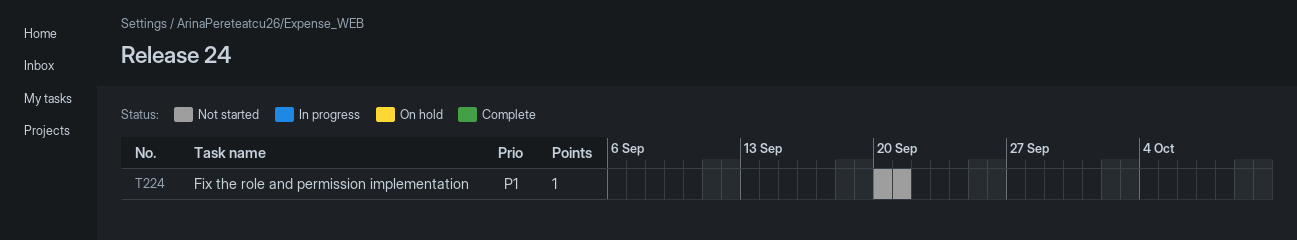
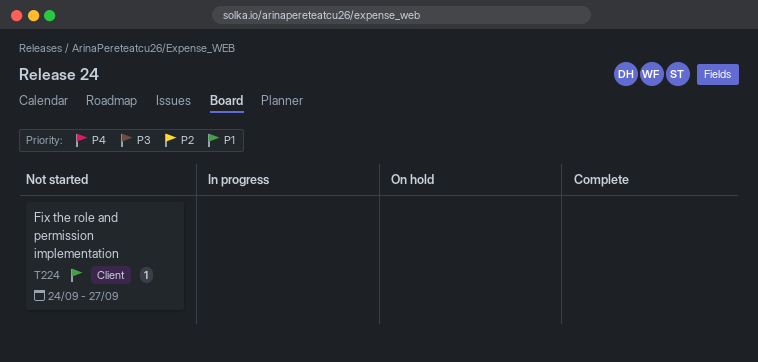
T224, start: Sep 20 -> Sep 24
T224, due: Sep 21 -> Sep 27

